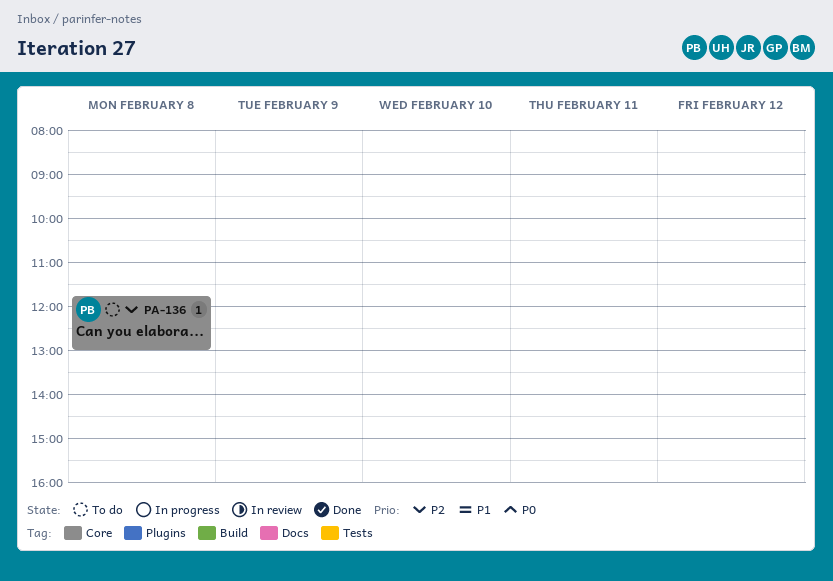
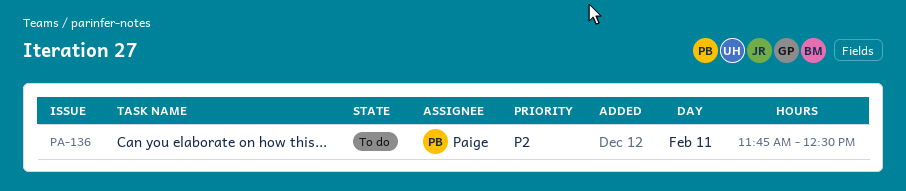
PA-136, day: Feb 8 -> Feb 11
PA-136, ends: 13:00 -> 12:30

